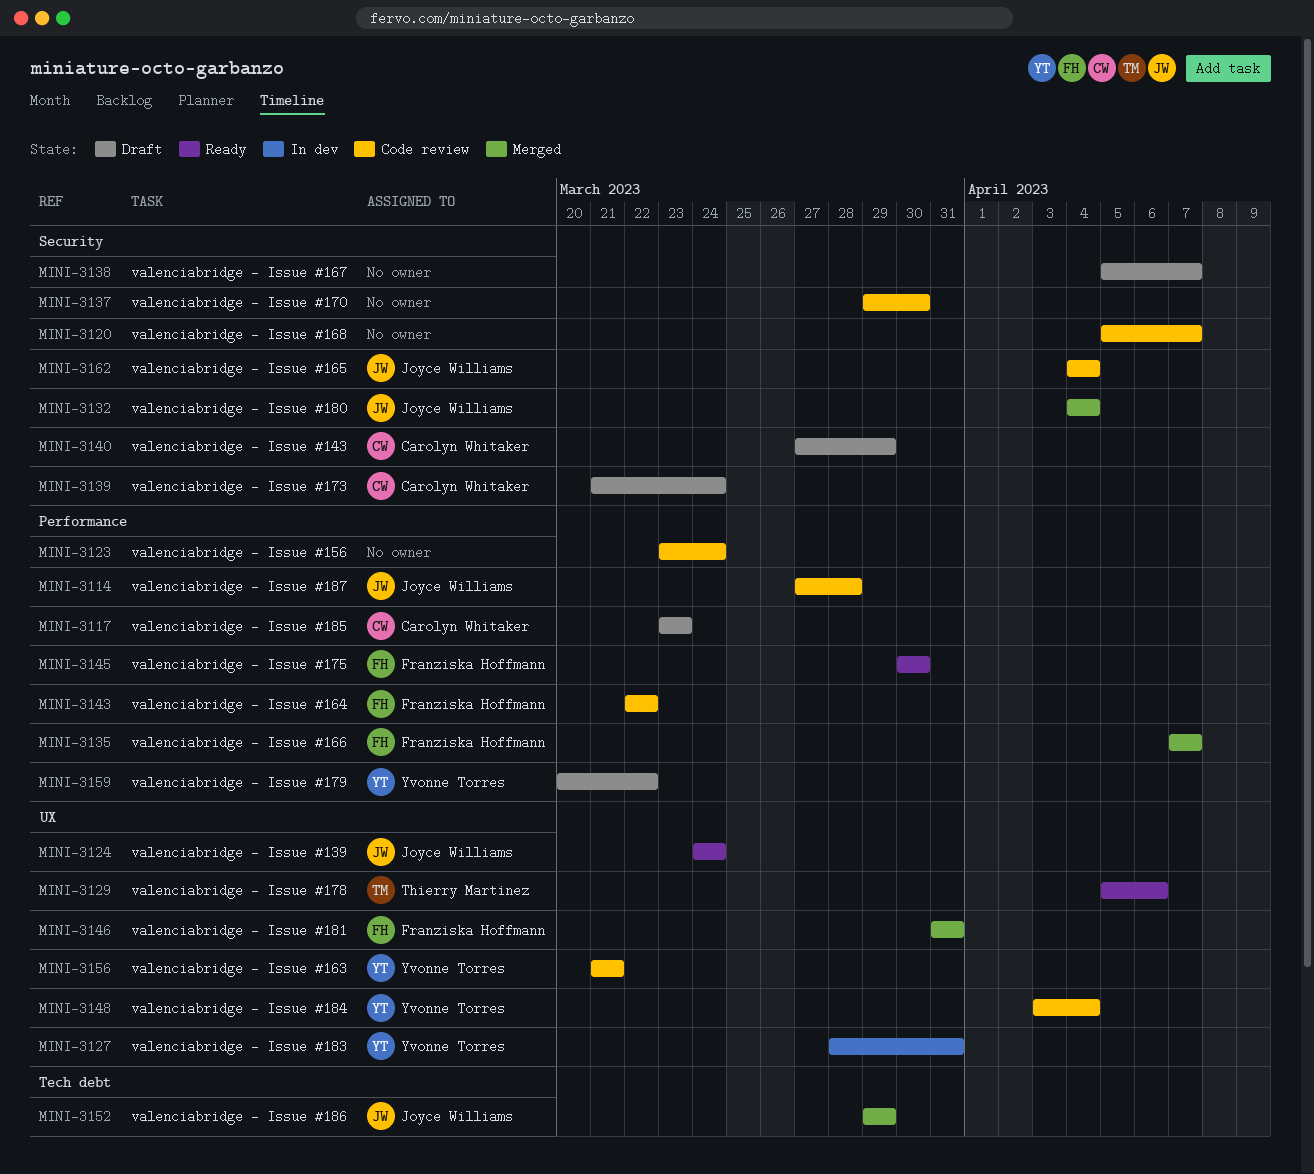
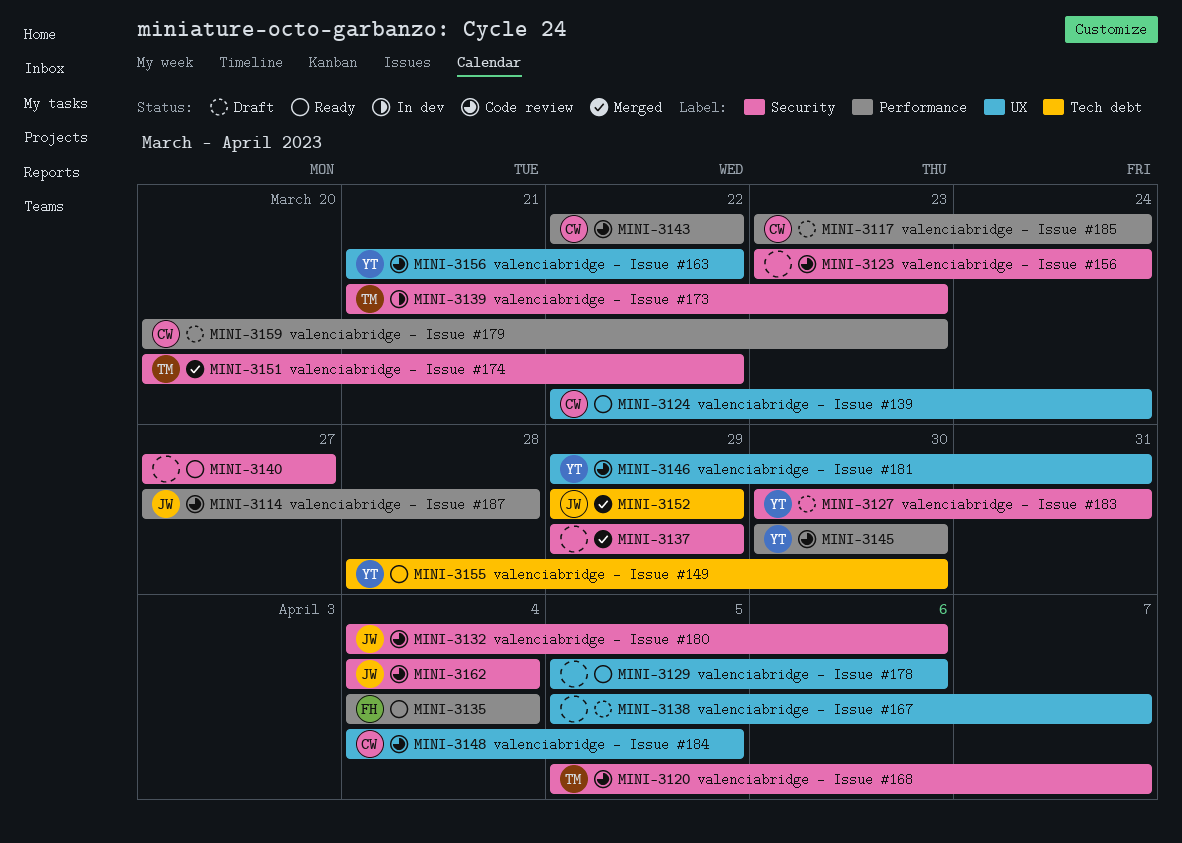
MINI-3117, due: Mar 23 -> Mar 24
MINI-3120, owner: none -> Thierry Martinez
MINI-3123, label: Performance -> Security
MINI-3124, owner: Joyce Williams -> Carolyn Whitaker
MINI-3124, start: Mar 24 -> Mar 22
MINI-3127, status: In dev -> Draft
MINI-3127, label: UX -> Security
MINI-3127, start: Mar 28 -> Mar 30
MINI-3129, owner: Thierry Martinez -> none
MINI-3132, status: Merged -> Code review
MINI-3132, due: Apr 4 -> Apr 6
MINI-3135, status: Merged -> Ready
MINI-3135, start: Apr 7 -> Apr 4
MINI-3135, due: Apr 7 -> Apr 4
MINI-3137, status: Code review -> Merged
MINI-3137, due: Mar 30 -> Mar 29
MINI-3138, label: Security -> UX
MINI-3139, status: Draft -> In dev
MINI-3139, owner: Carolyn Whitaker -> Thierry Martinez
MINI-3139, due: Mar 24 -> Mar 23
MINI-3140, status: Draft -> Ready
MINI-3140, owner: Carolyn Whitaker -> none
MINI-3140, due: Mar 29 -> Mar 27
MINI-3143, owner: Franziska Hoffmann -> Carolyn Whitaker
MINI-3145, status: Ready -> Code review
MINI-3145, owner: Franziska Hoffmann -> Yvonne Torres
MINI-3146, status: Merged -> Code review
MINI-3146, owner: Franziska Hoffmann -> Yvonne Torres
MINI-3146, start: Mar 31 -> Mar 29
MINI-3148, owner: Yvonne Torres -> Carolyn Whitaker
MINI-3148, start: Apr 3 -> Apr 4
MINI-3148, due: Apr 4 -> Apr 5
MINI-3151: none -> present
MINI-3155: none -> present
MINI-3156, due: Mar 21 -> Mar 22
MINI-3159, owner: Yvonne Torres -> Carolyn Whitaker
MINI-3159, due: Mar 22 -> Mar 23

